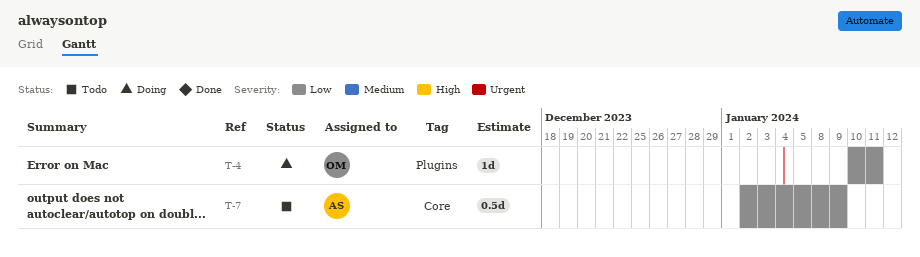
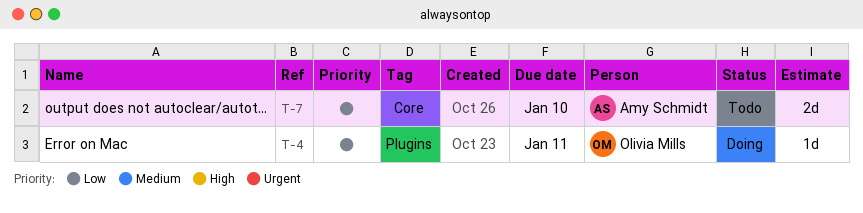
T-7, estimate: 0.5d -> 2d
T-7, due: Jan 9 -> Jan 10

